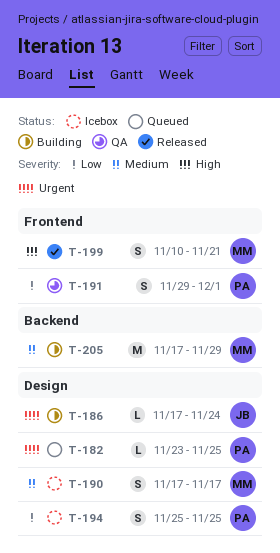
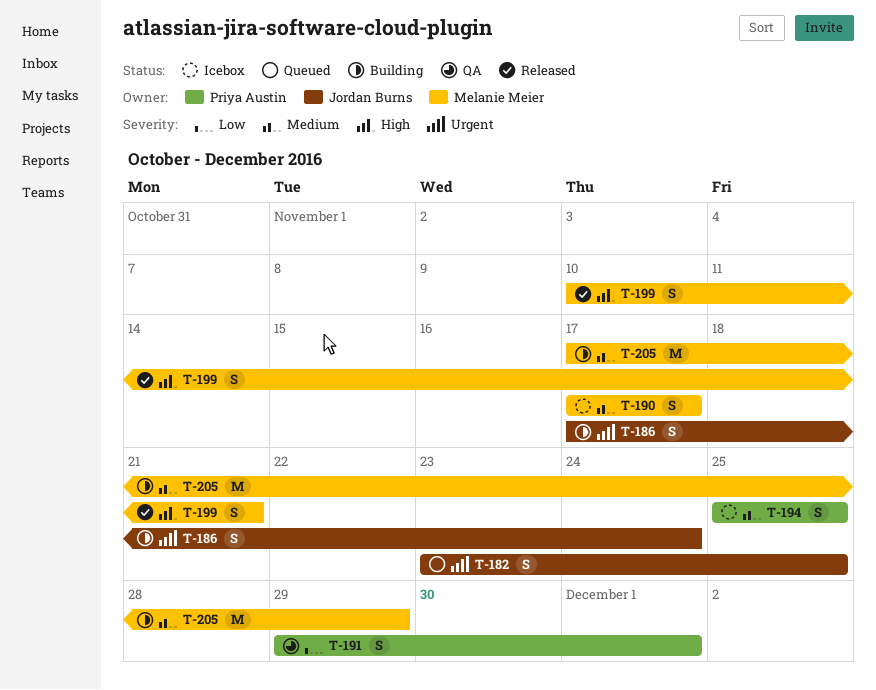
T-182, owner: Priya Austin -> Jordan Burns
T-182, estimate: L -> S
T-186, estimate: L -> S
T-194, priority: Low -> Medium

